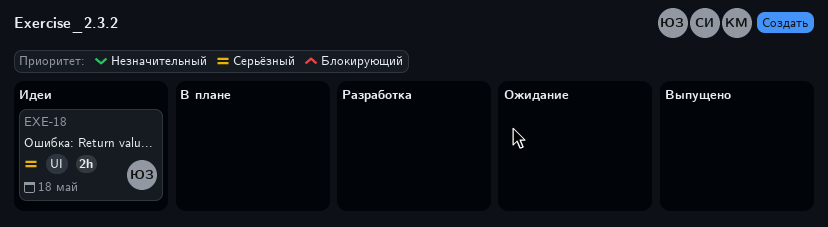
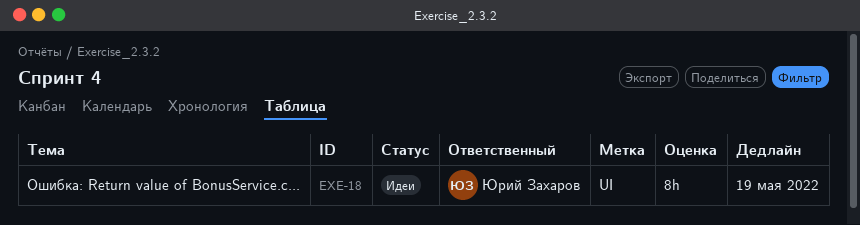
EXE-18, estimate: 2h -> 8h
EXE-18, due: May 18 -> May 19

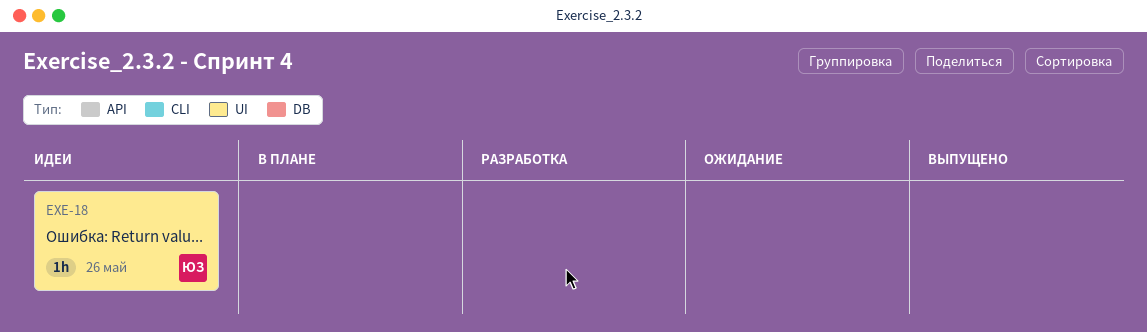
EXE-18, estimate: 8h -> 1h
EXE-18, due: May 19 -> May 26

